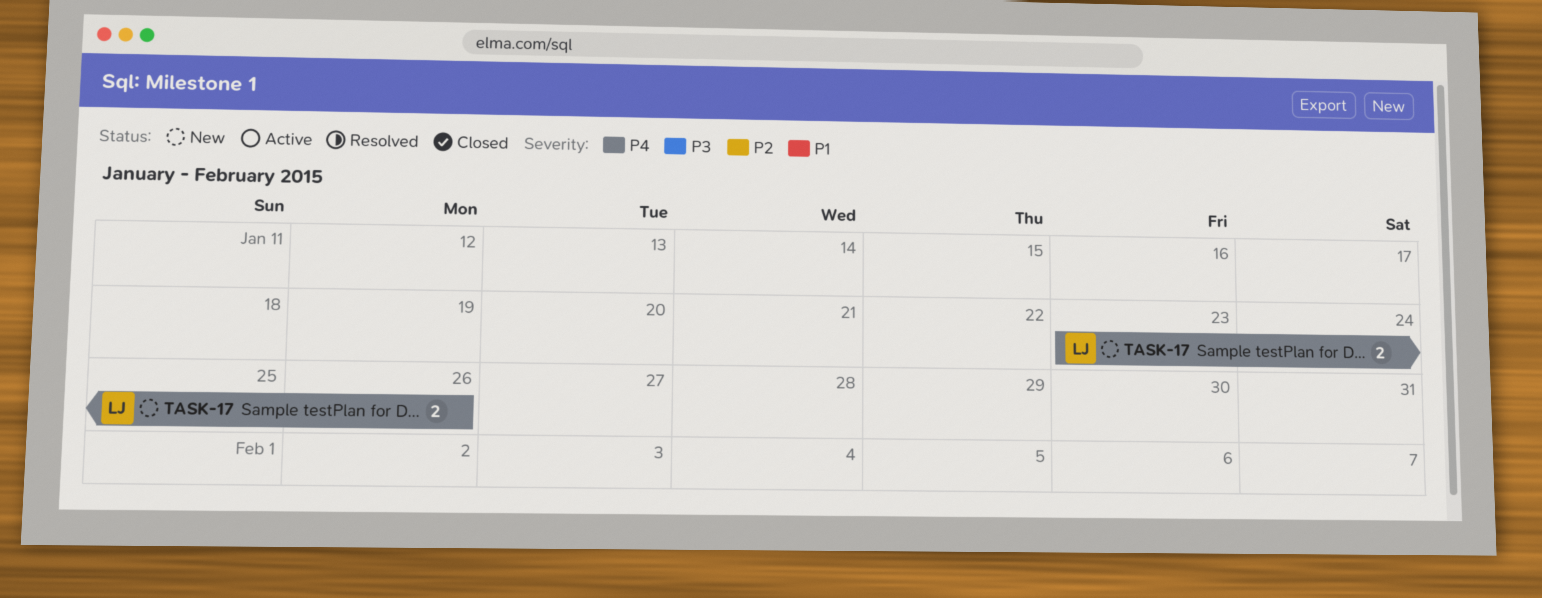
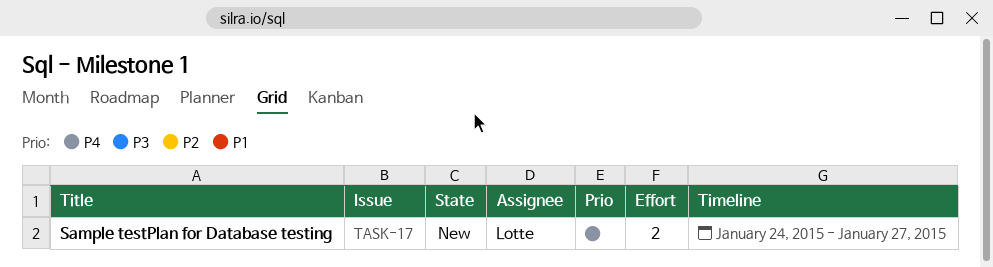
TASK-17, start: Jan 23 -> Jan 24
TASK-17, due: Jan 26 -> Jan 27

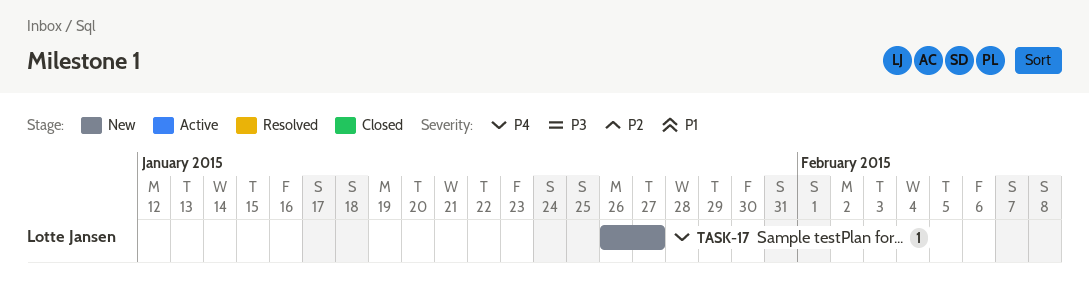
TASK-17, estimate: 2 -> 1
TASK-17, start: Jan 24 -> Jan 26

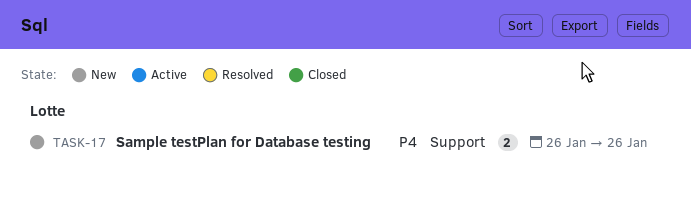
TASK-17, estimate: 1 -> 2
TASK-17, due: Jan 27 -> Jan 26

